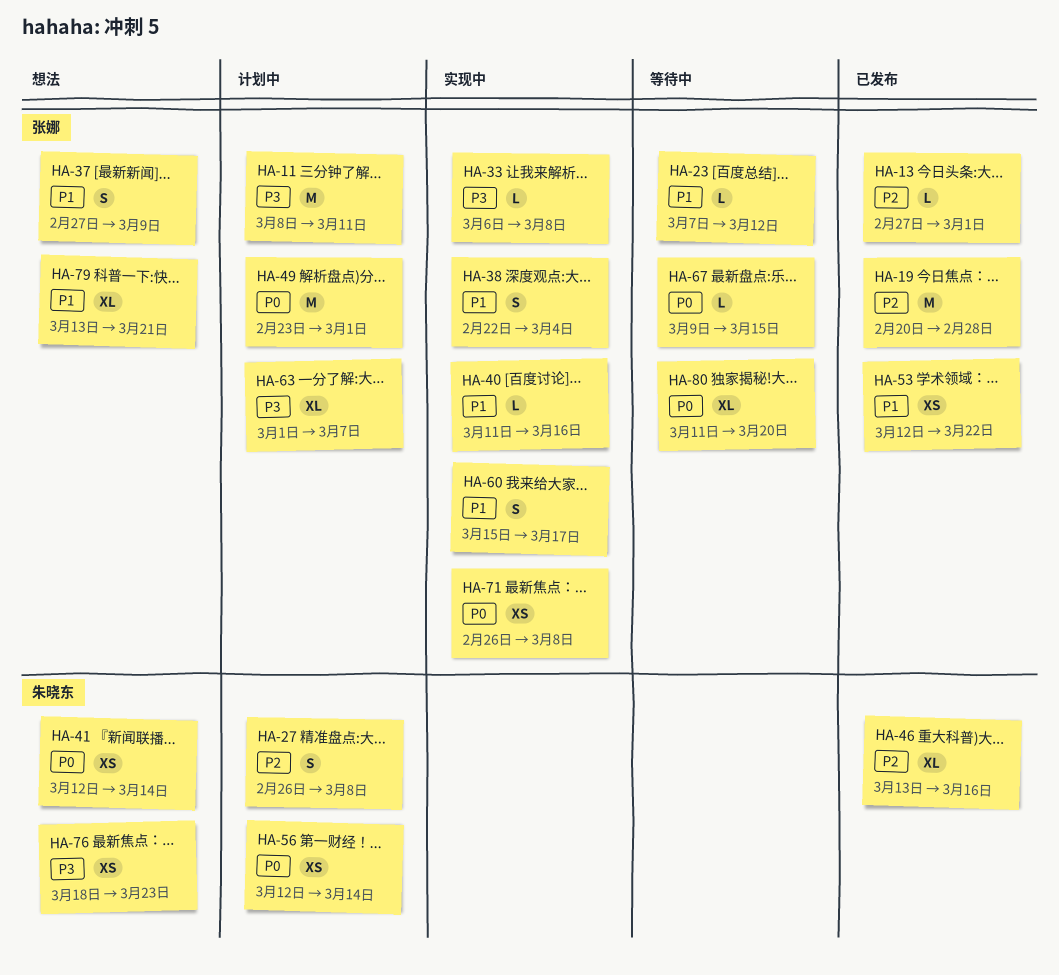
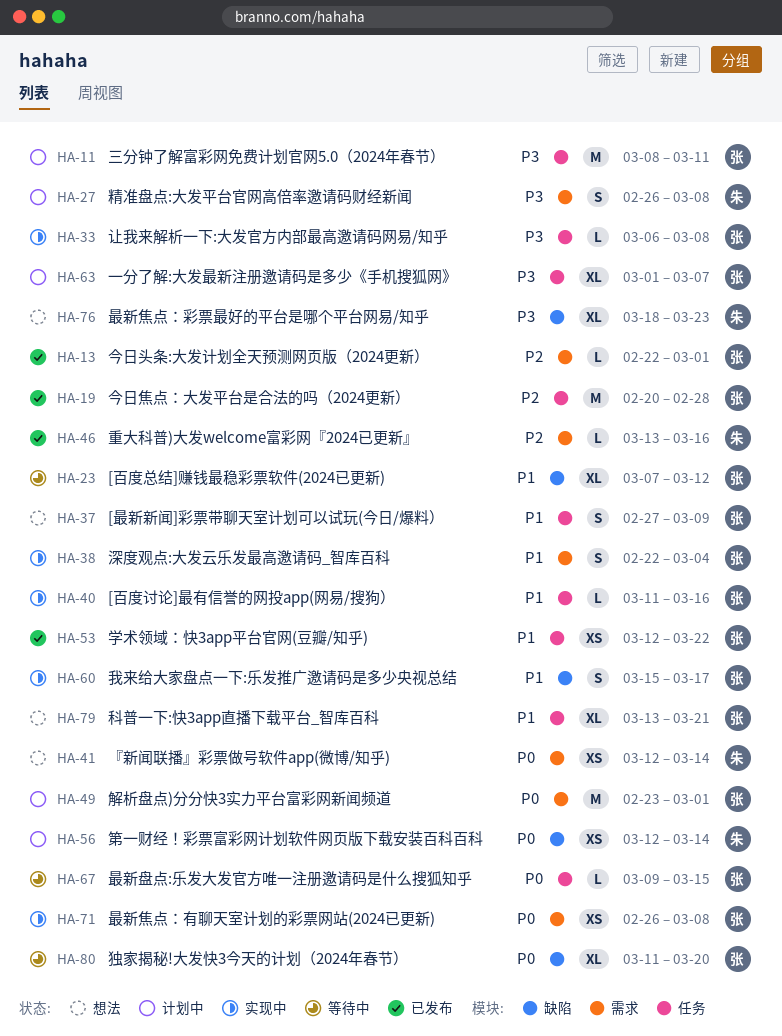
HA-13, start: Feb 27 -> Feb 22
HA-23, estimate: L -> XL
HA-27, priority: P2 -> P3
HA-46, estimate: XL -> L
HA-76, estimate: XS -> XL

